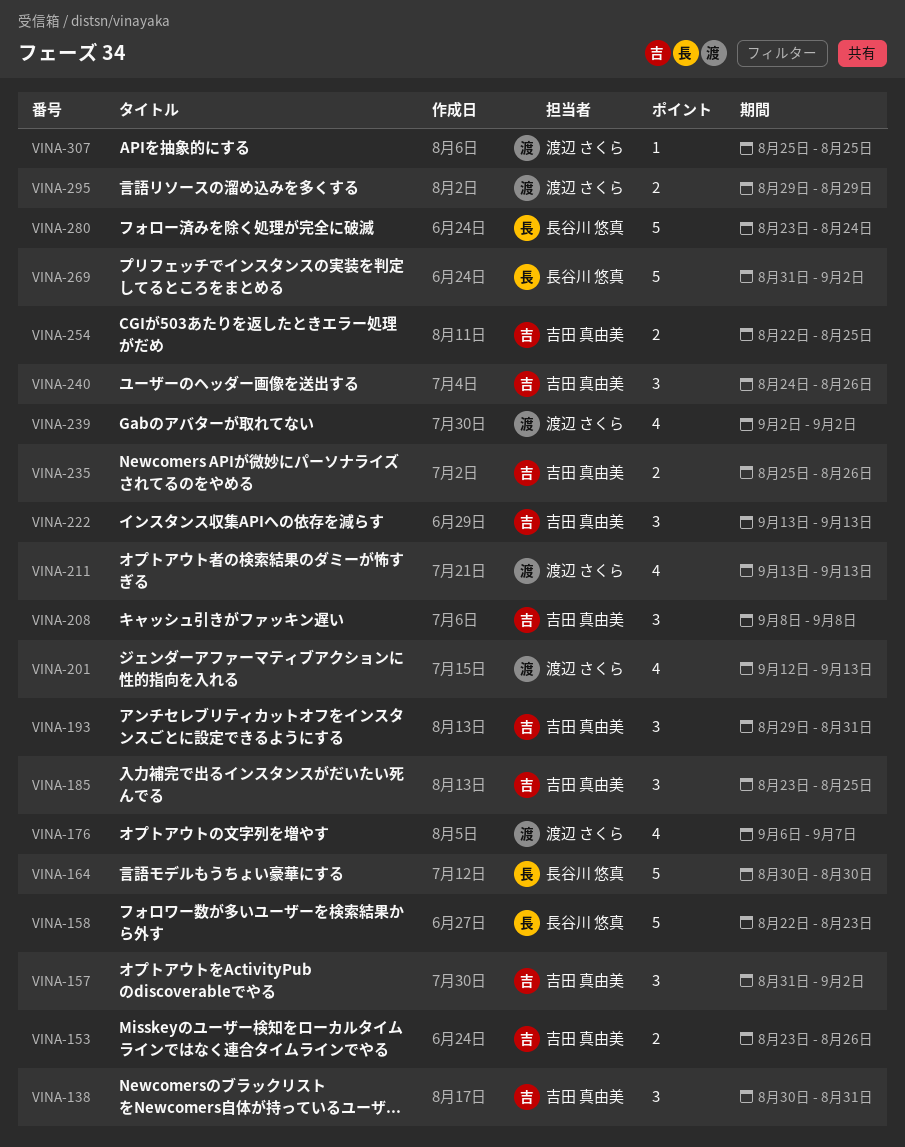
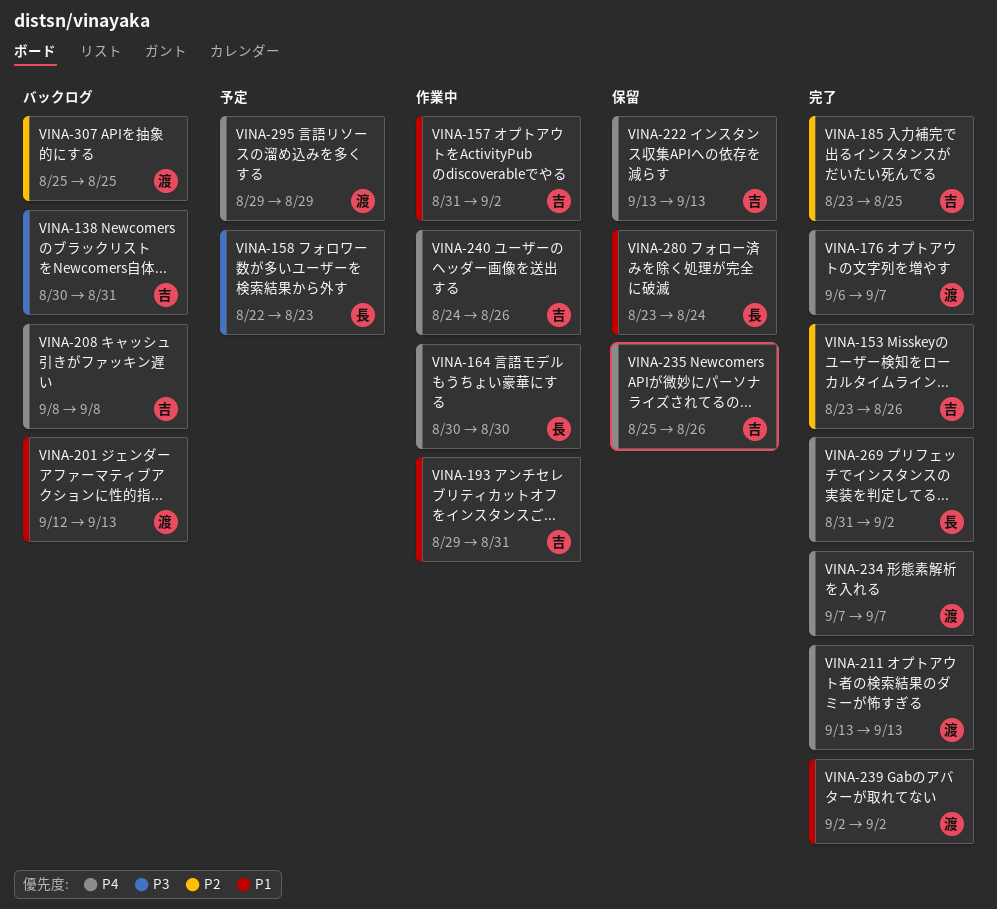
VINA-234: none -> present
VINA-254: present -> none

